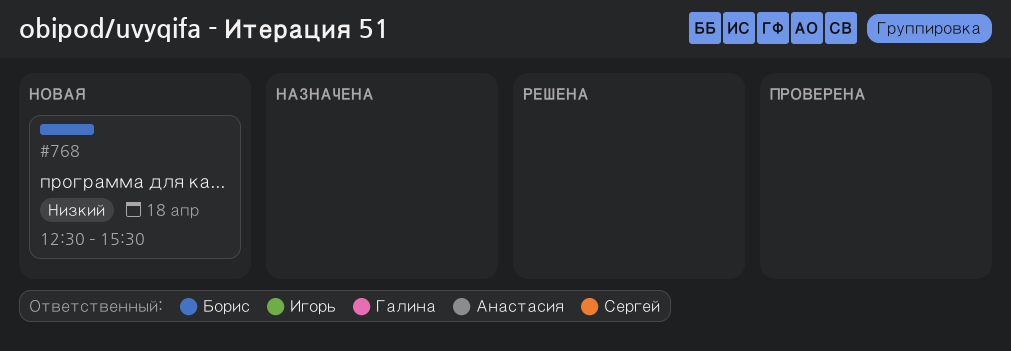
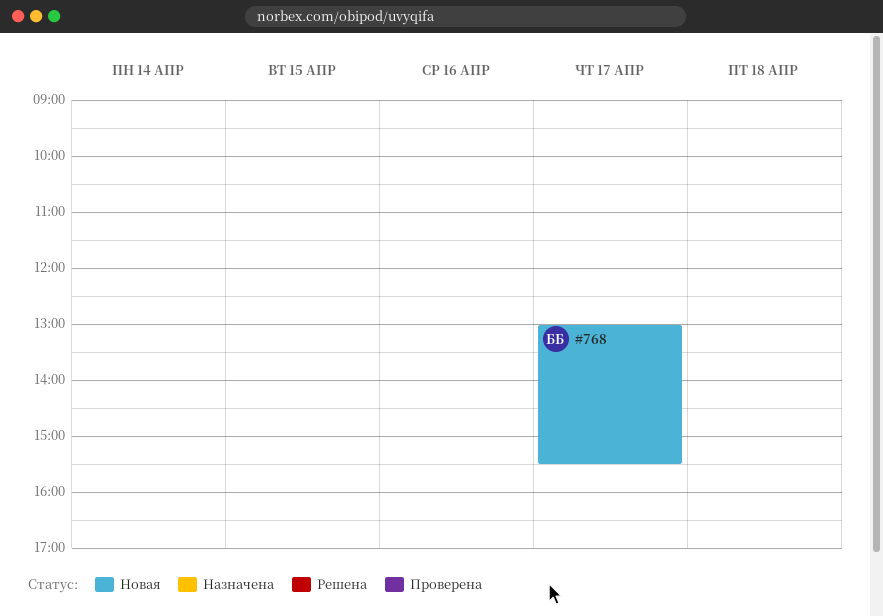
#768, day: Apr 18 -> Apr 17
#768, begins: 12:30 -> 13:00

